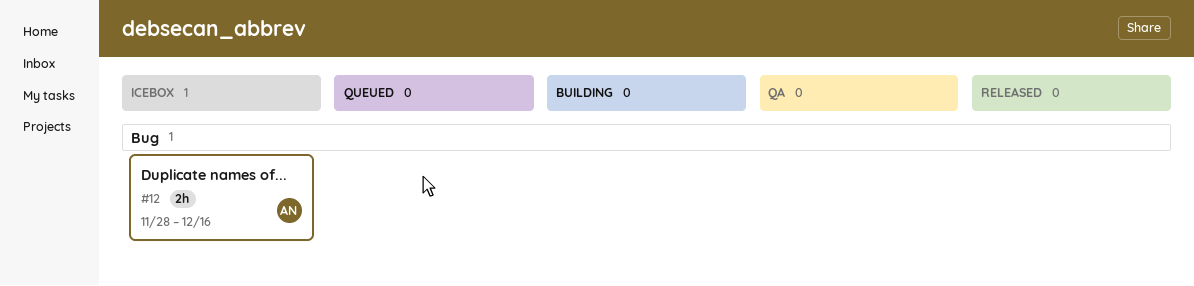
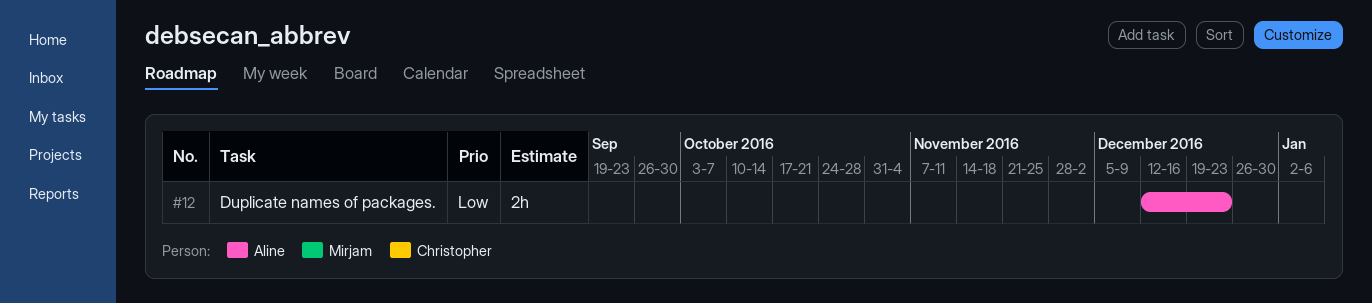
#12, start: Nov 28 -> Dec 12
#12, due: Dec 16 -> Dec 23

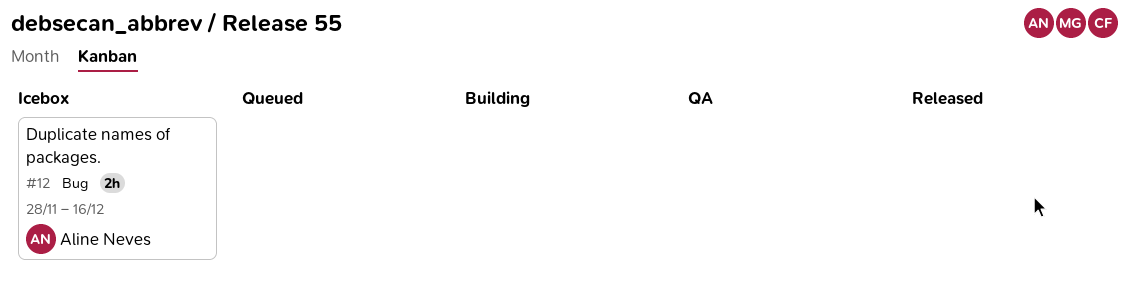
#12, start: Dec 12 -> Nov 28
#12, due: Dec 23 -> Dec 16

